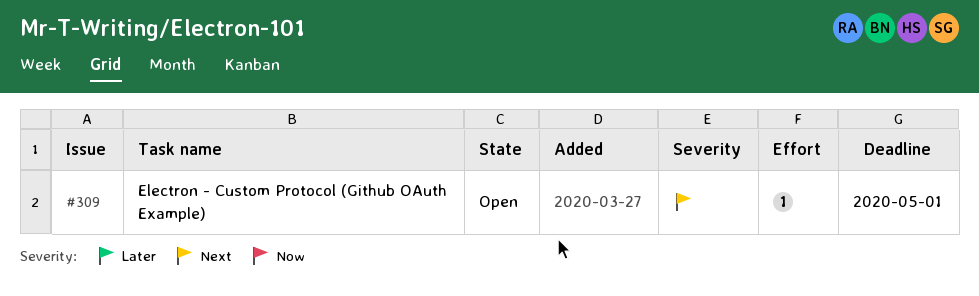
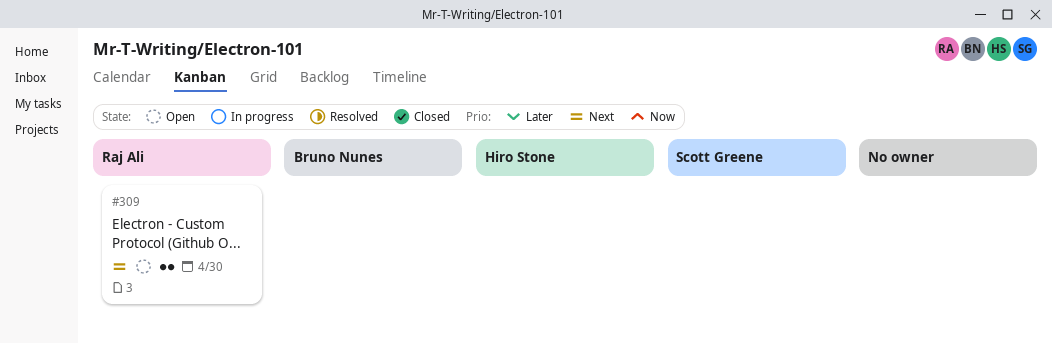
#309, estimate: 1 -> 2
#309, due: May 1 -> Apr 30

